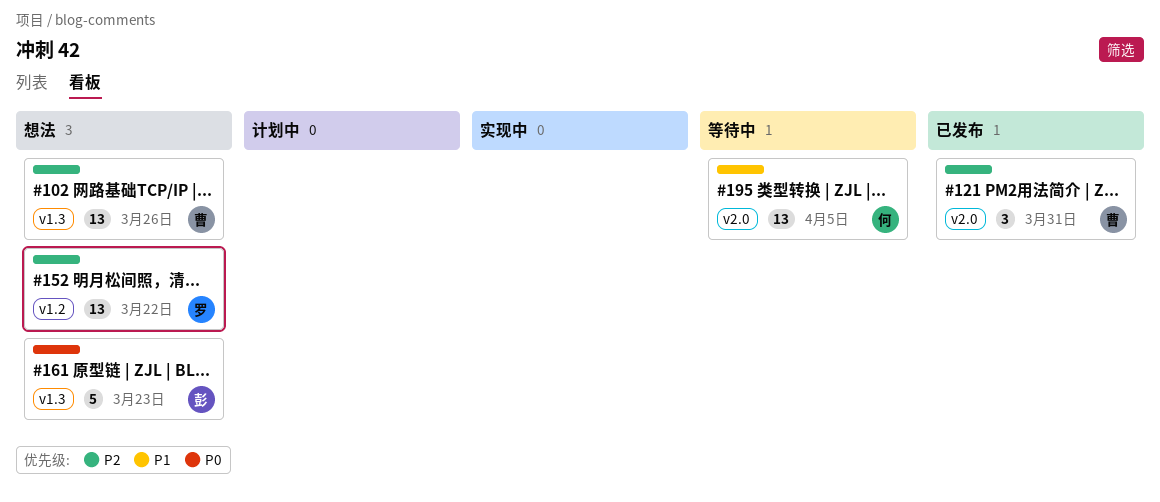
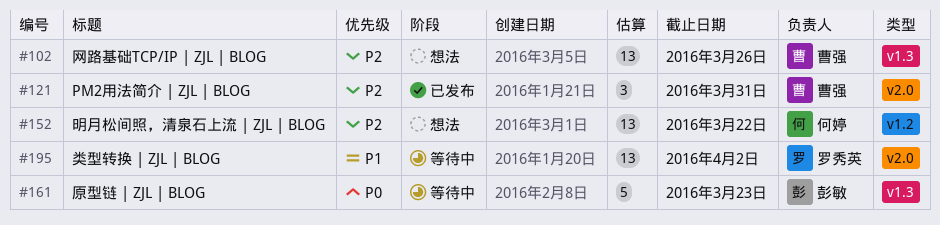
#152, owner: 罗秀英 -> 何婷
#161, status: 想法 -> 等待中
#195, owner: 何婷 -> 罗秀英
#195, due: Apr 5 -> Apr 2

